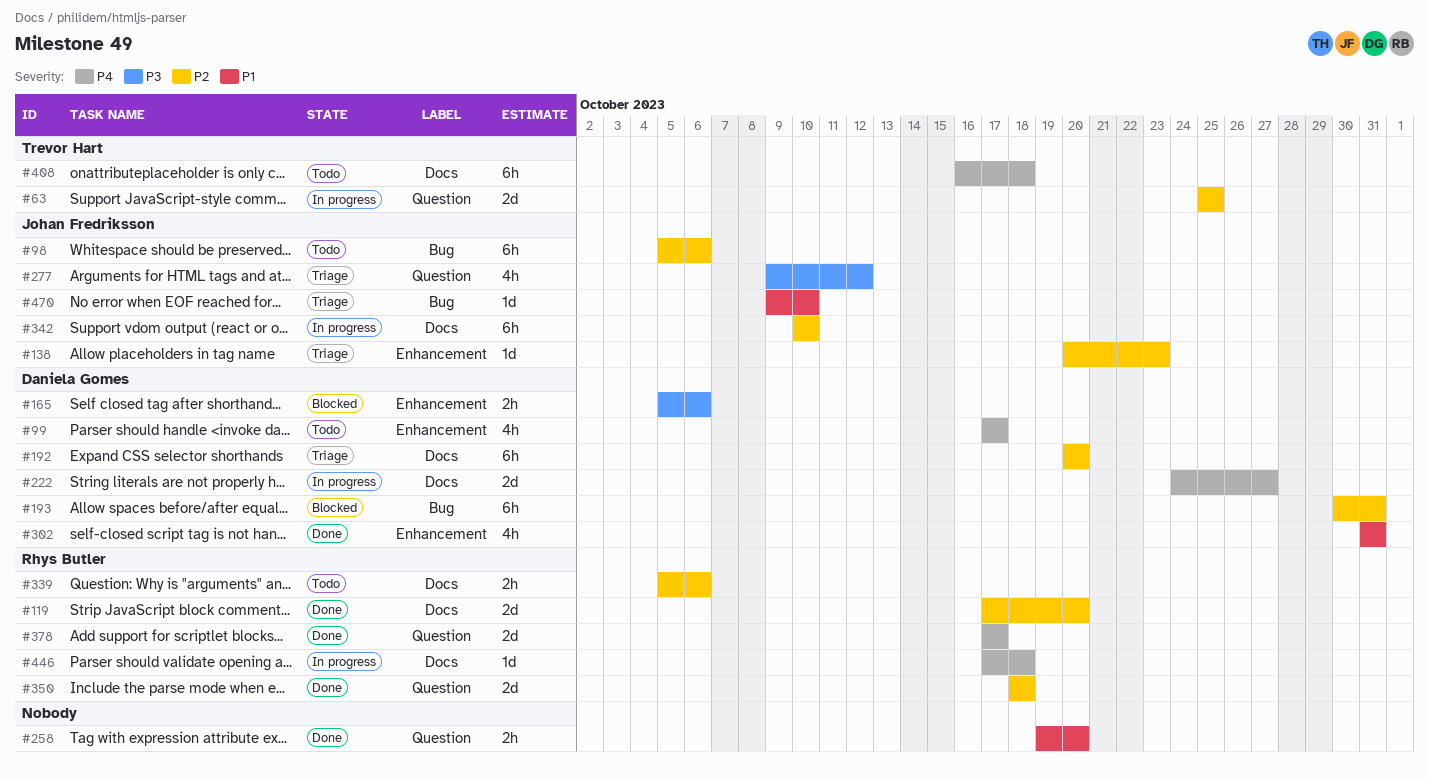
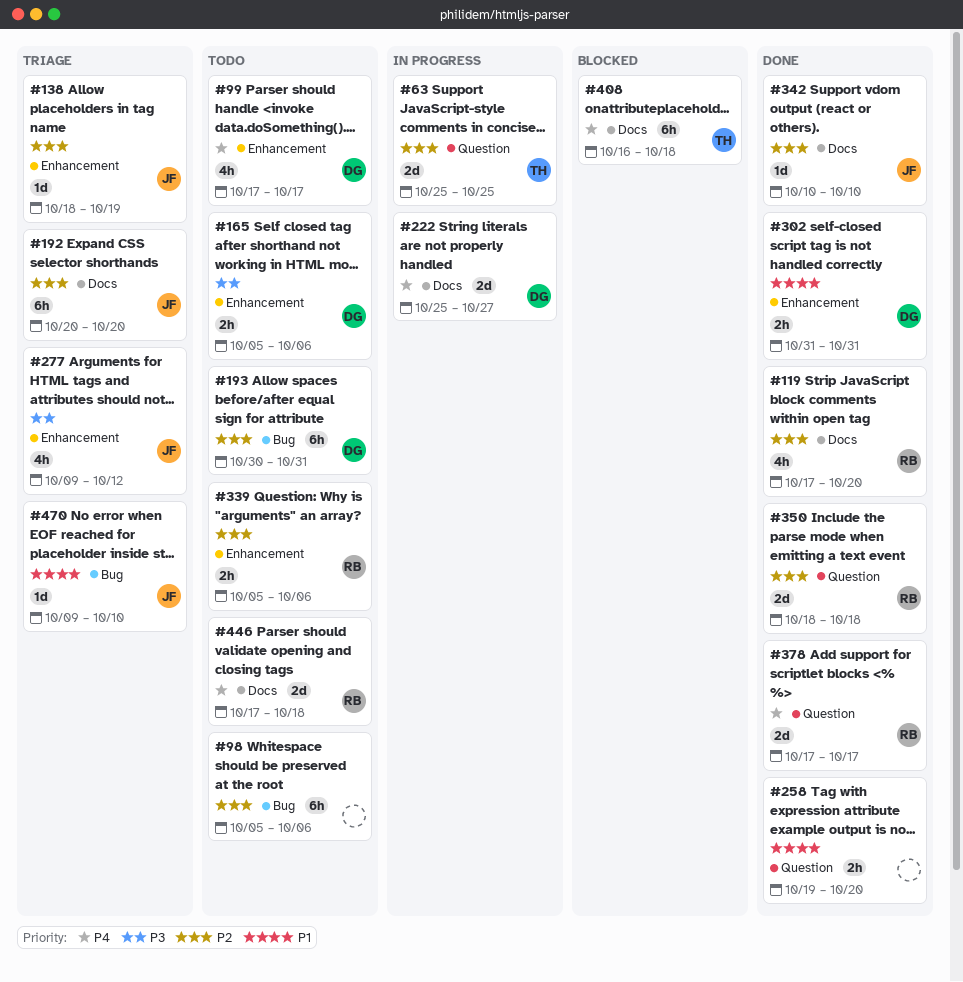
#98, owner: Johan Fredriksson -> none
#119, estimate: 2d -> 4h
#138, start: Oct 20 -> Oct 18
#138, due: Oct 23 -> Oct 19
#165, status: Blocked -> Todo
#192, owner: Daniela Gomes -> Johan Fredriksson
#193, status: Blocked -> Todo
#222, start: Oct 24 -> Oct 25
#277, label: Question -> Enhancement
#302, estimate: 4h -> 2h
#339, label: Docs -> Enhancement
#342, status: In progress -> Done
#342, estimate: 6h -> 1d
#408, status: Todo -> Blocked
#446, status: In progress -> Todo
#446, estimate: 1d -> 2d

